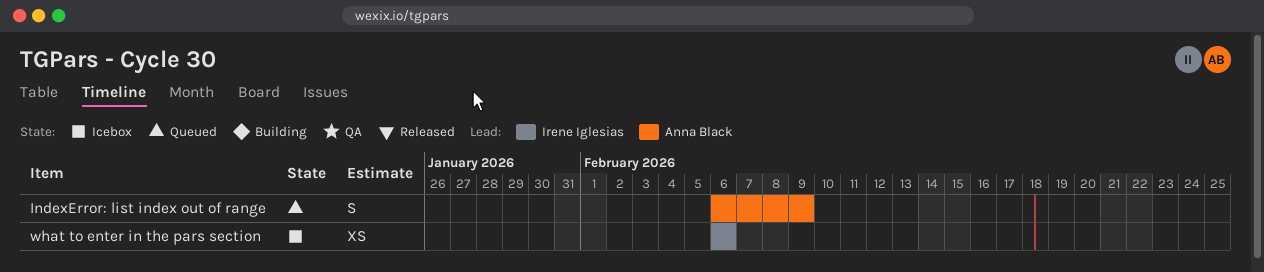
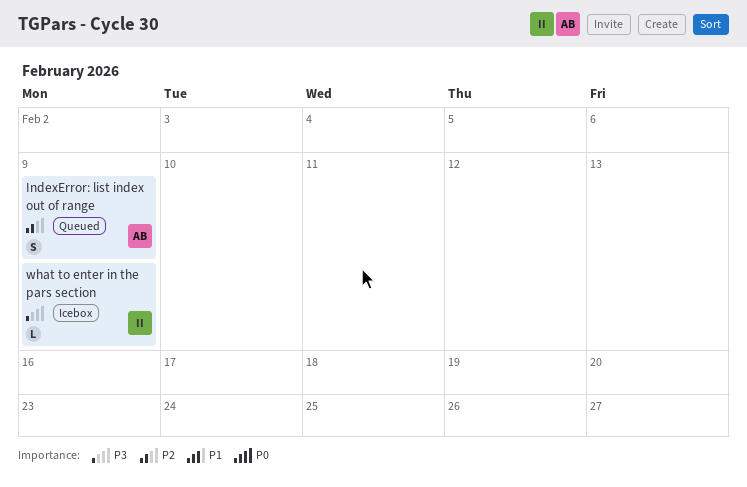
what to enter in the pars section, estimate: XS -> L
what to enter in the pars section, due: Feb 6 -> Feb 9

